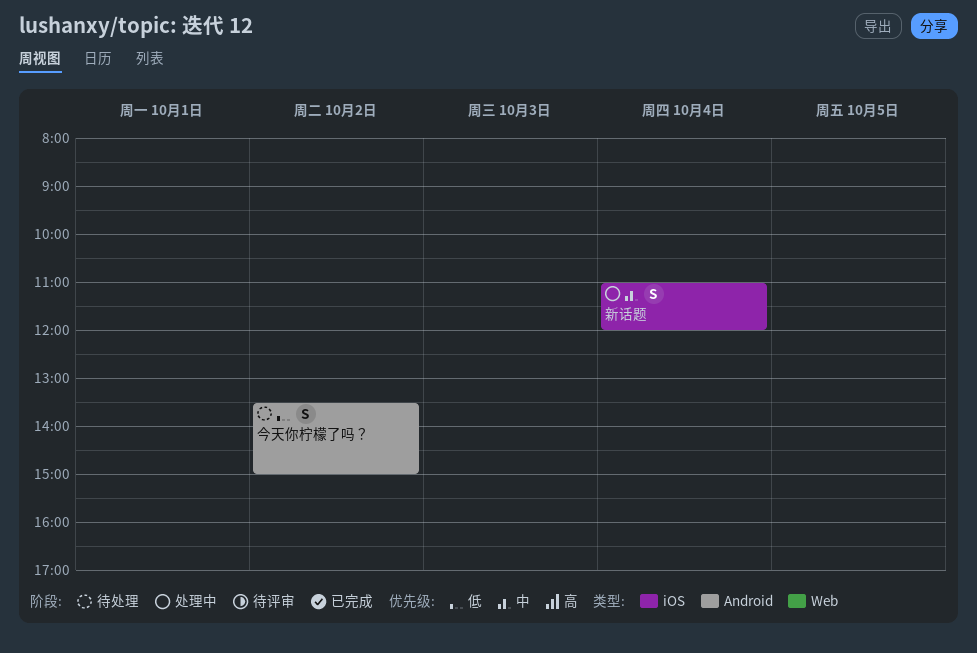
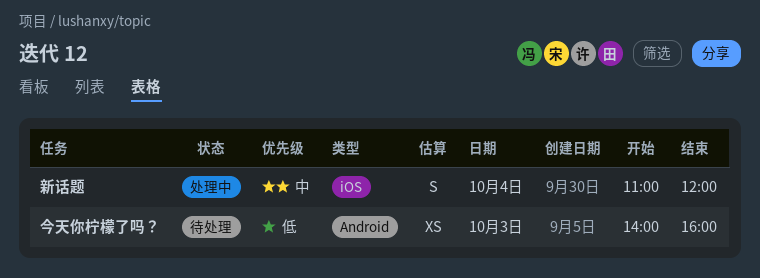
今天你柠檬了吗？, estimate: S -> XS
今天你柠檬了吗？, day: Oct 2 -> Oct 3
今天你柠檬了吗？, begins: 13:30 -> 14:00
今天你柠檬了吗？, ends: 15:00 -> 16:00

